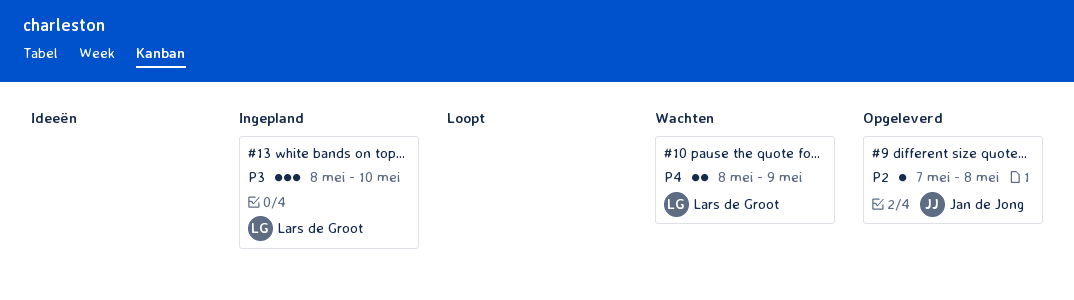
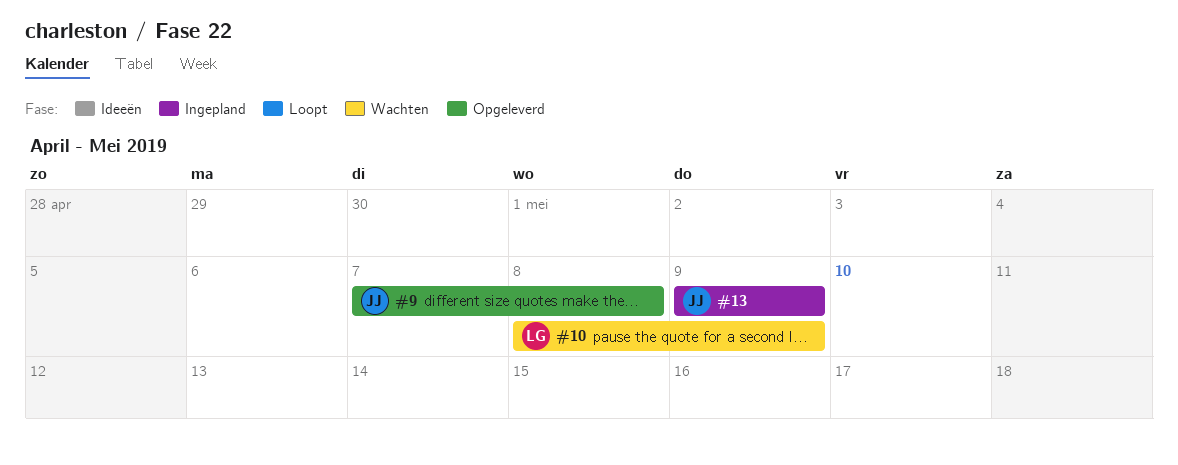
#13, owner: Lars de Groot -> Jan de Jong
#13, start: May 8 -> May 9
#13, due: May 10 -> May 9

